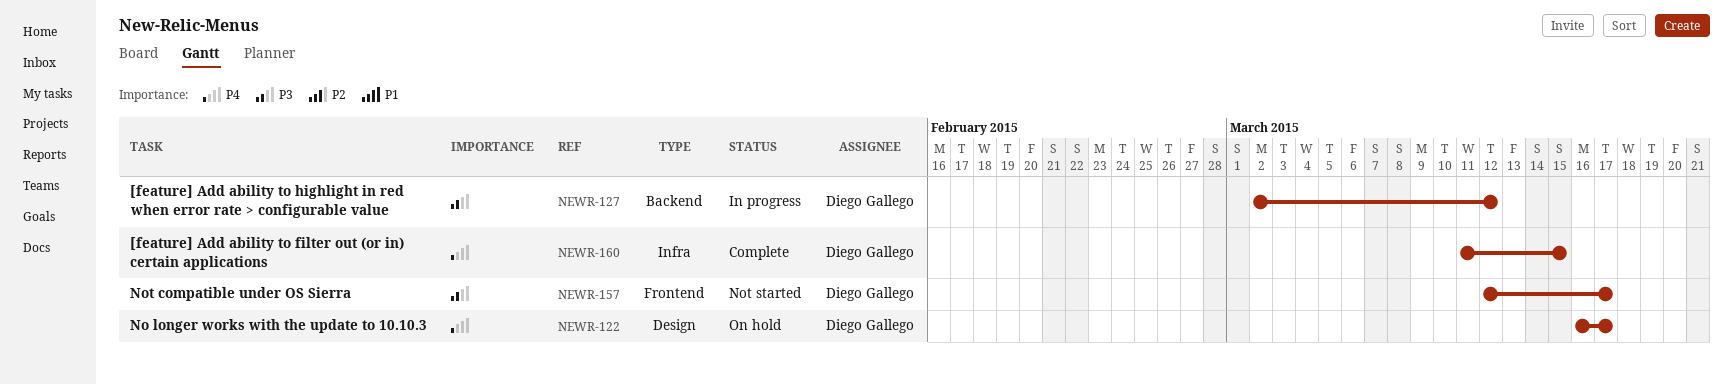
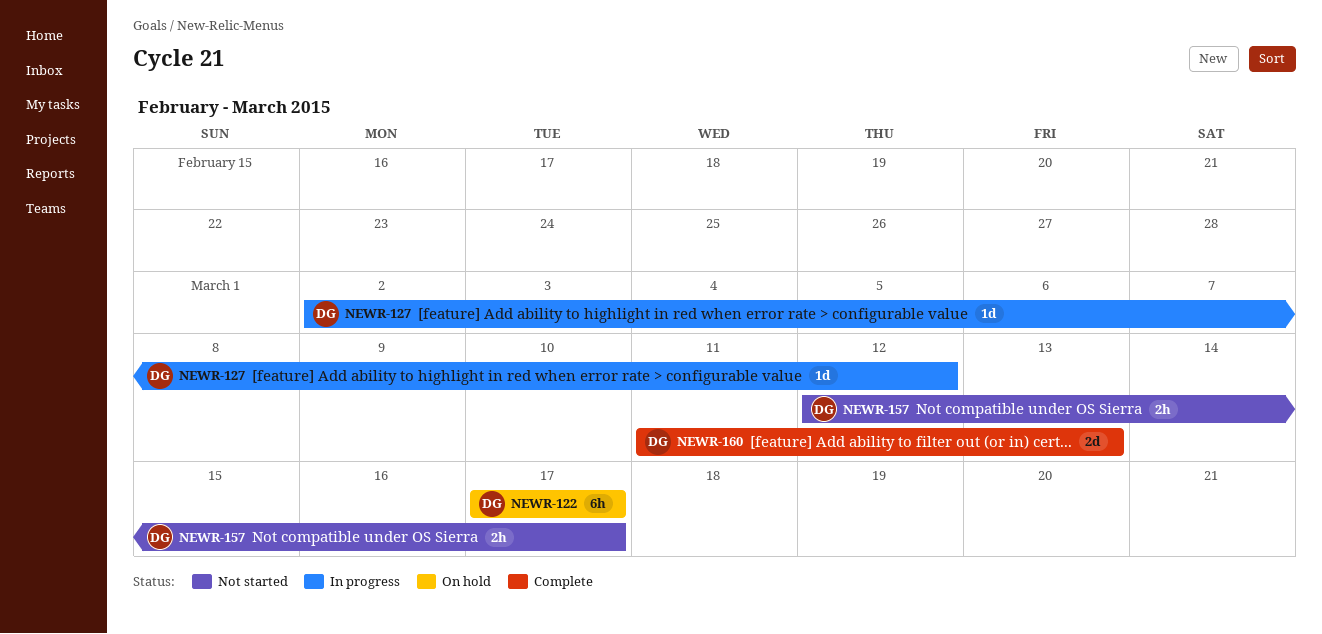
NEWR-122, start: Mar 16 -> Mar 17
NEWR-160, due: Mar 15 -> Mar 13

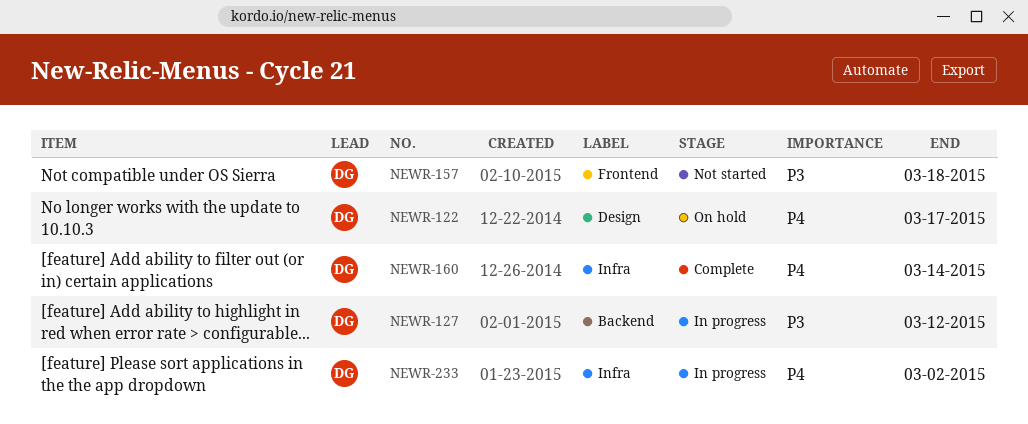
NEWR-157, due: Mar 17 -> Mar 18
NEWR-160, due: Mar 13 -> Mar 14
NEWR-233: none -> present

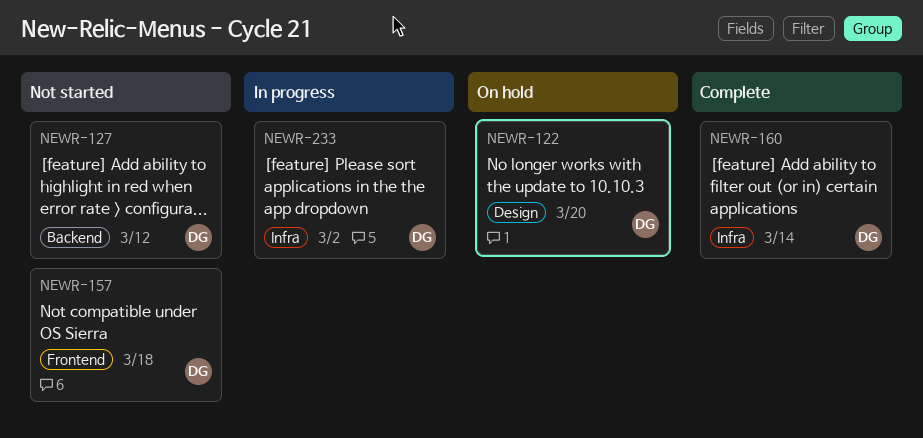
NEWR-122, due: Mar 17 -> Mar 20
NEWR-127, status: In progress -> Not started

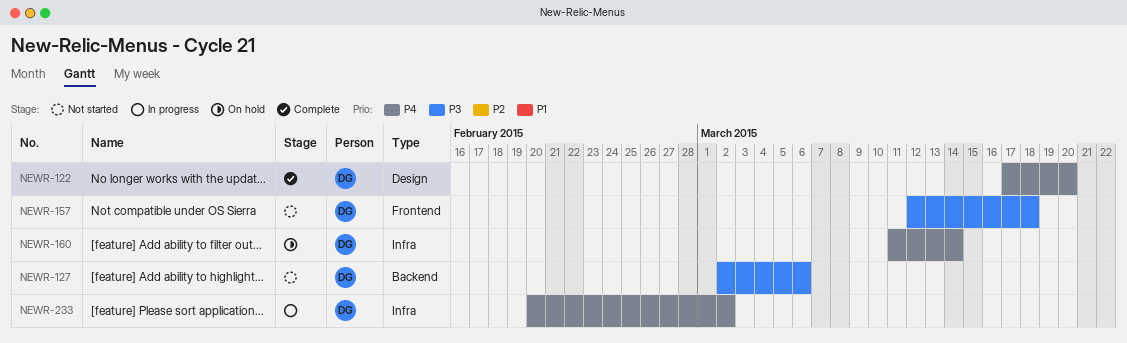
NEWR-122, status: On hold -> Complete
NEWR-127, due: Mar 12 -> Mar 6
NEWR-160, status: Complete -> On hold

